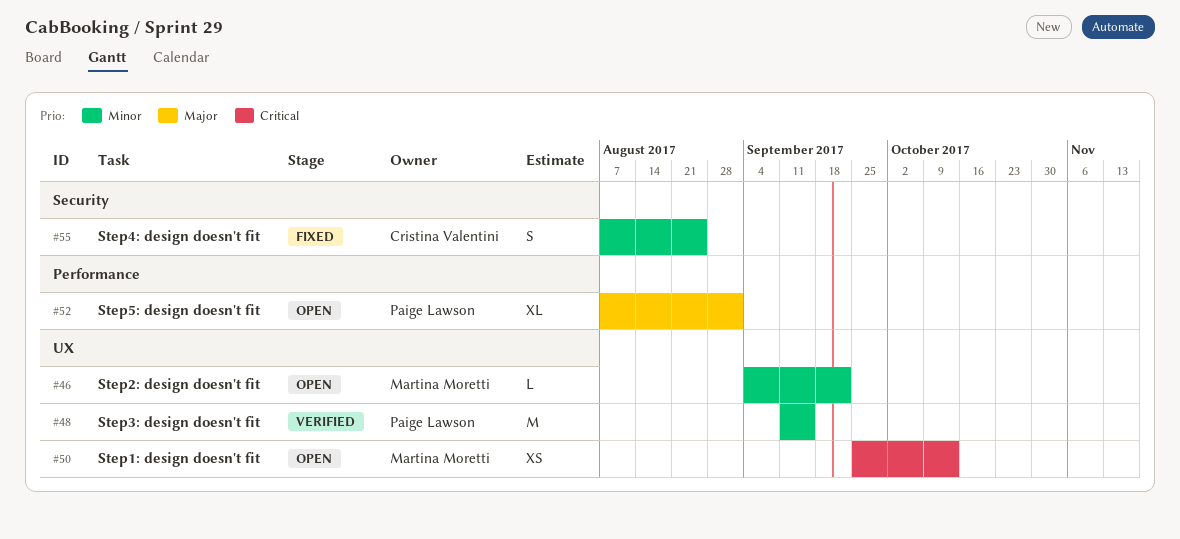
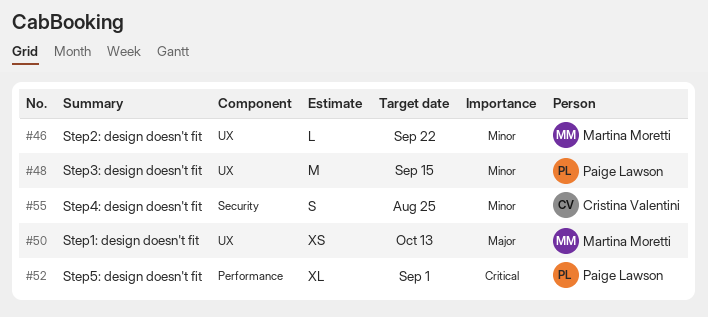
#50, priority: Critical -> Major
#52, priority: Major -> Critical

